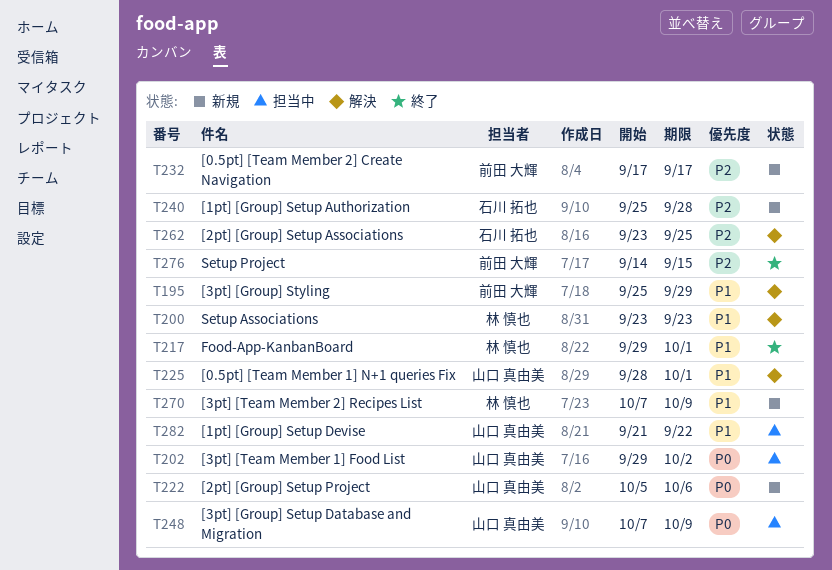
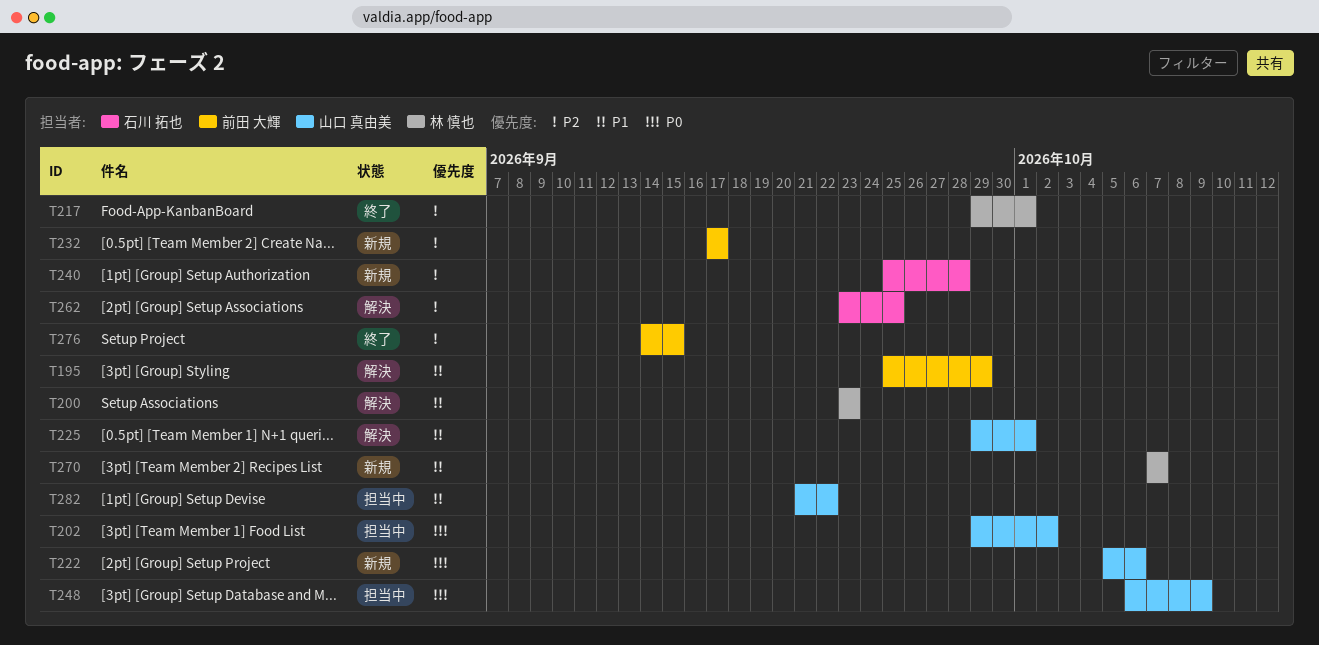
T217, priority: P1 -> P2
T225, start: Sep 28 -> Sep 29
T248, start: Oct 7 -> Oct 6
T270, due: Oct 9 -> Oct 7

